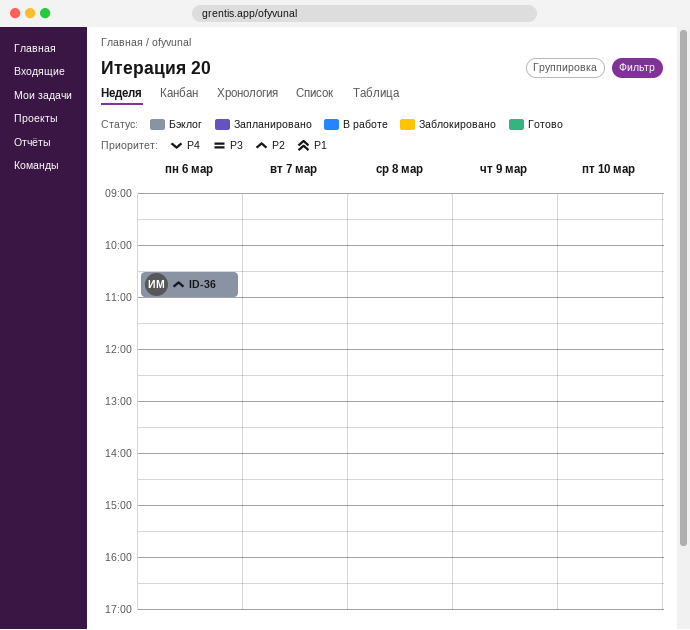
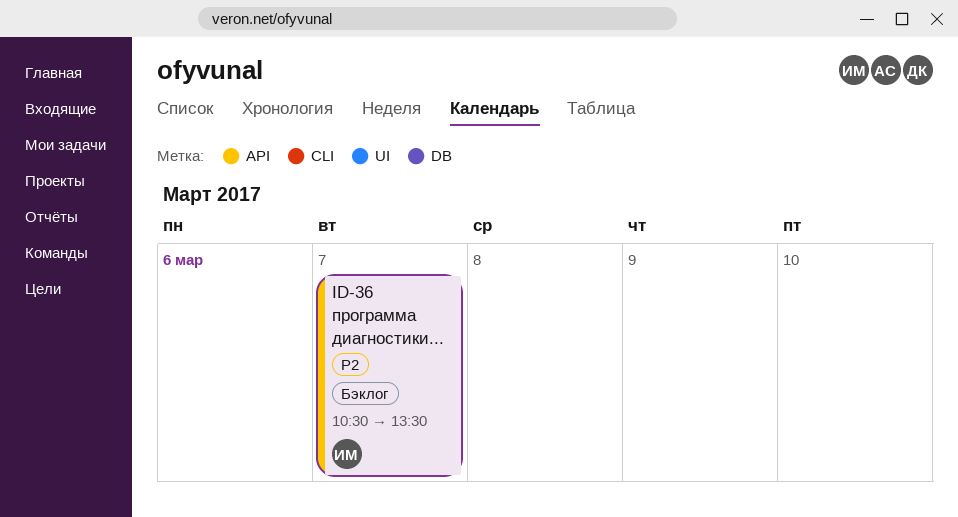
ID-36, day: Mar 6 -> Mar 7
ID-36, ends: 11:00 -> 13:30

